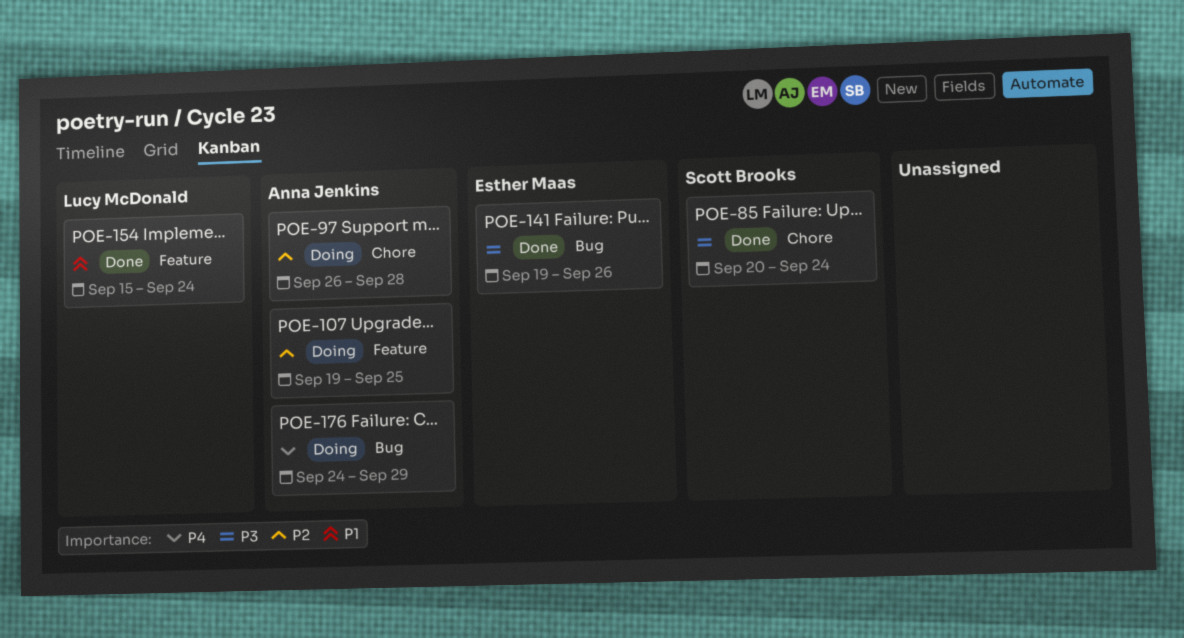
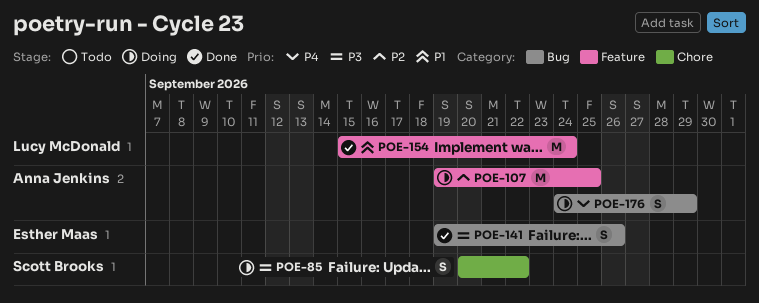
POE-85, status: Done -> Doing
POE-85, due: Sep 24 -> Sep 22
POE-97: present -> none

